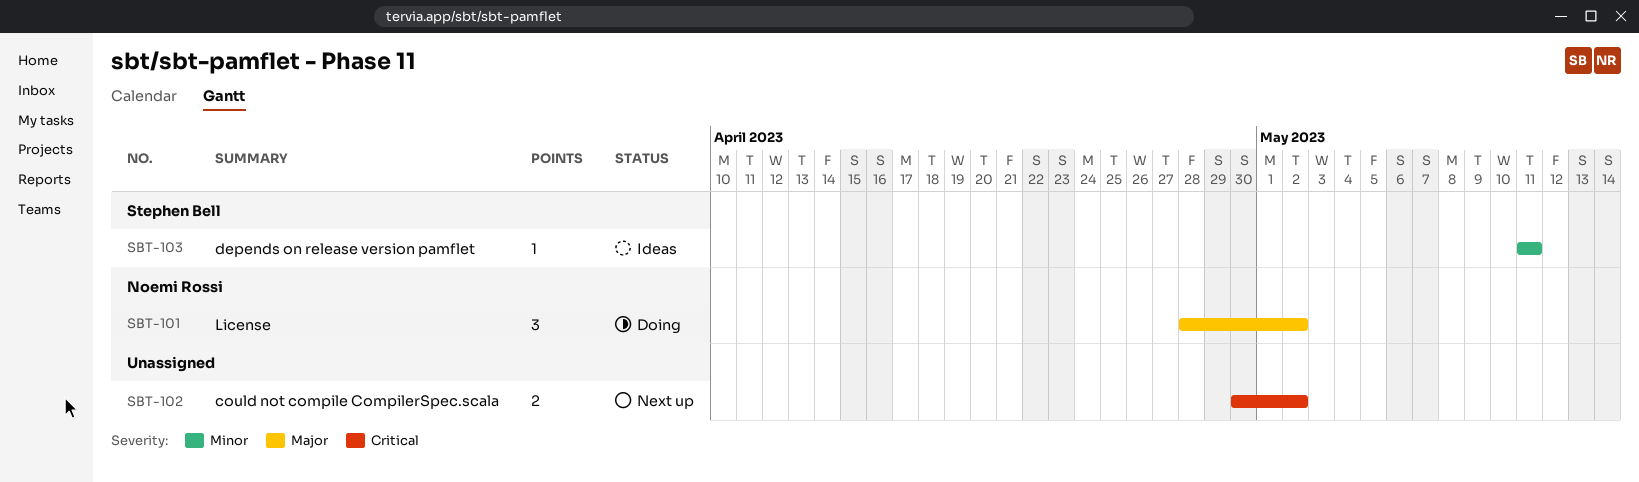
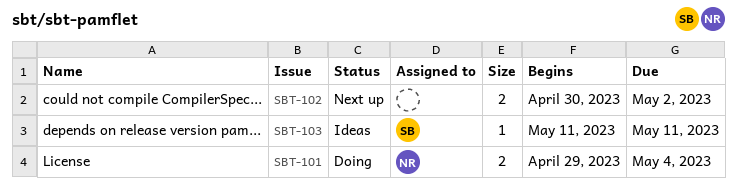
SBT-101, estimate: 3 -> 2
SBT-101, start: Apr 28 -> Apr 29
SBT-101, due: May 2 -> May 4

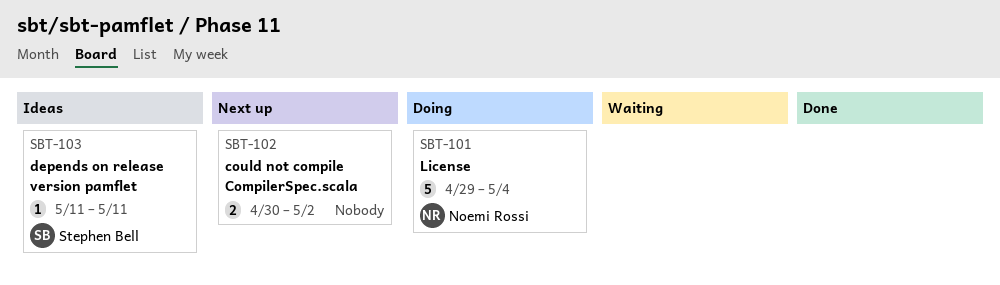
SBT-101, estimate: 2 -> 5

